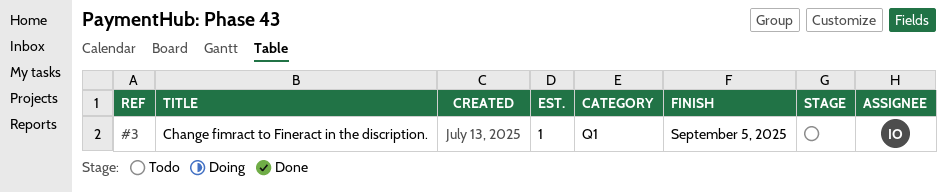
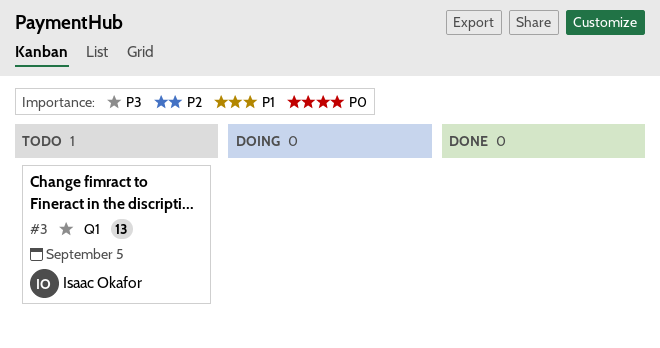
#3, estimate: 1 -> 13

